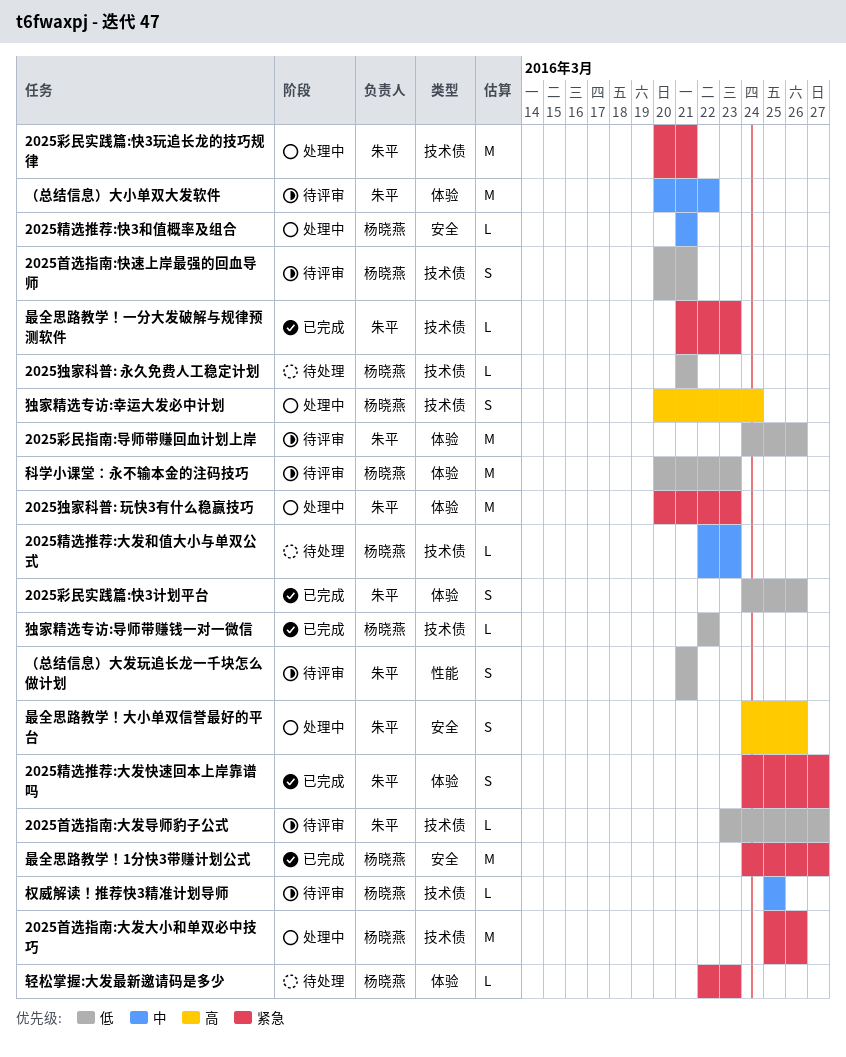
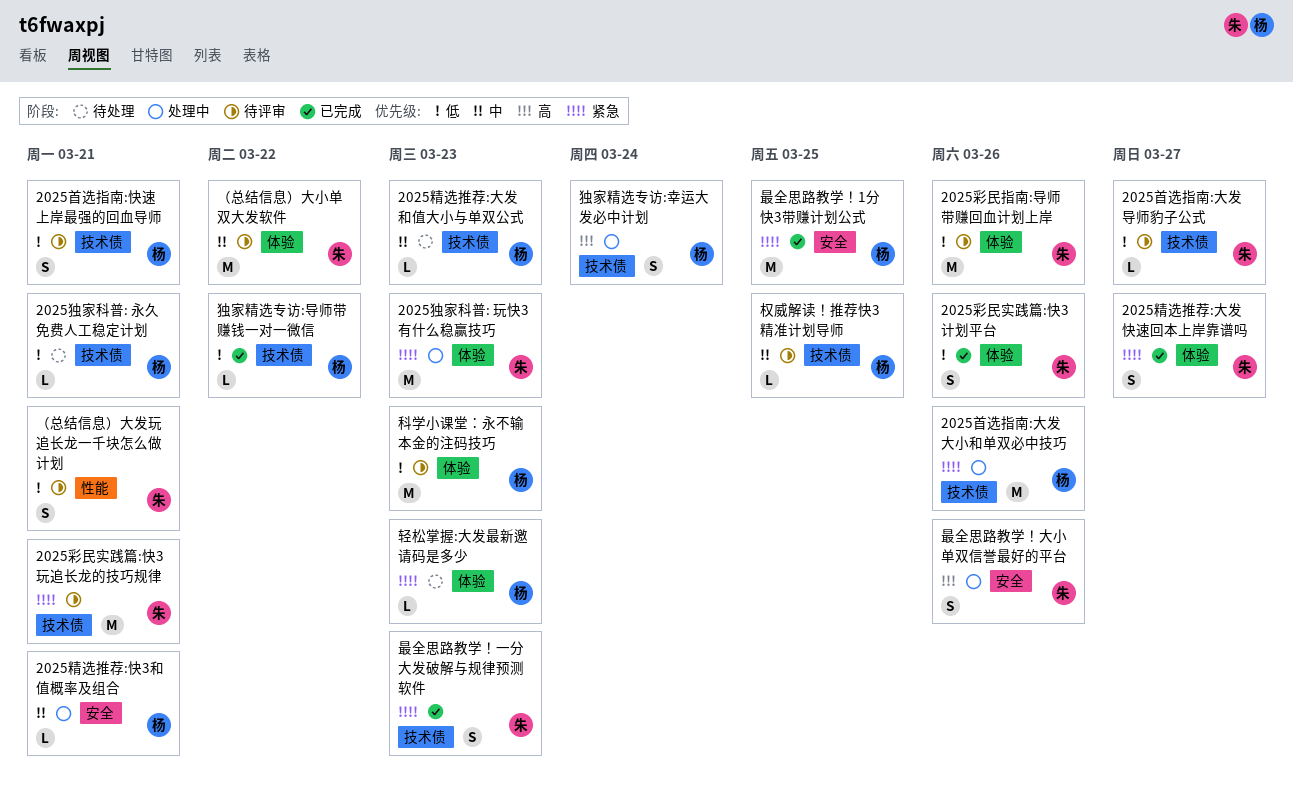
2025彩民实践篇:快3玩追长龙的技巧规律, status: 处理中 -> 待评审
最全思路教学！1分快3带赚计划公式, due: Mar 27 -> Mar 25
最全思路教学！一分大发破解与规律预测软件, estimate: L -> S

